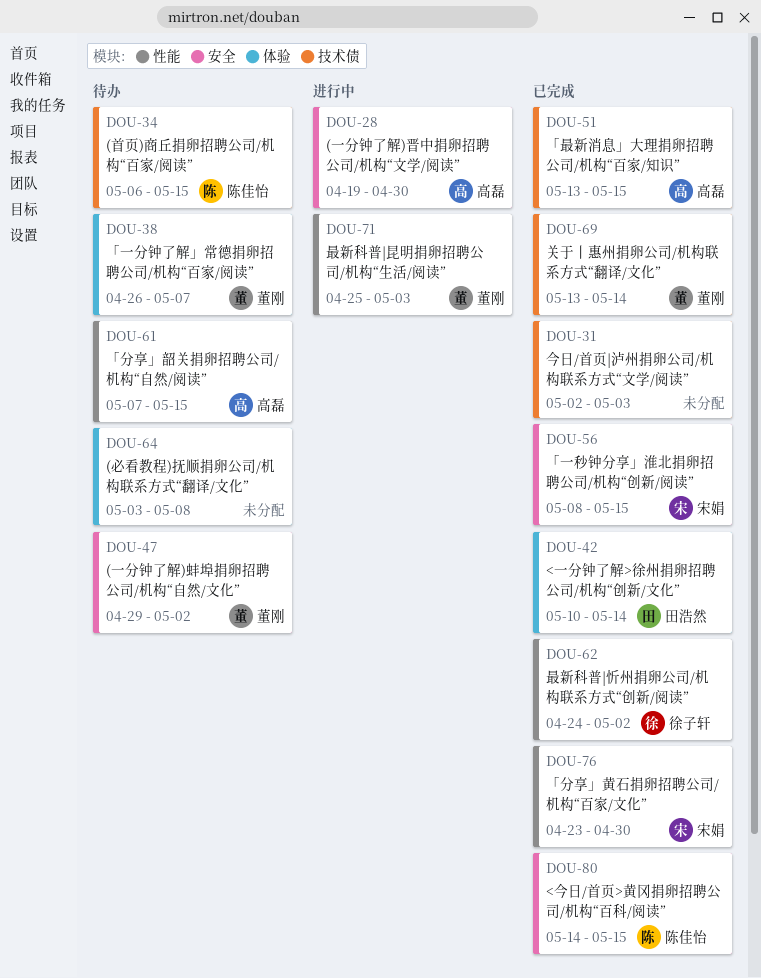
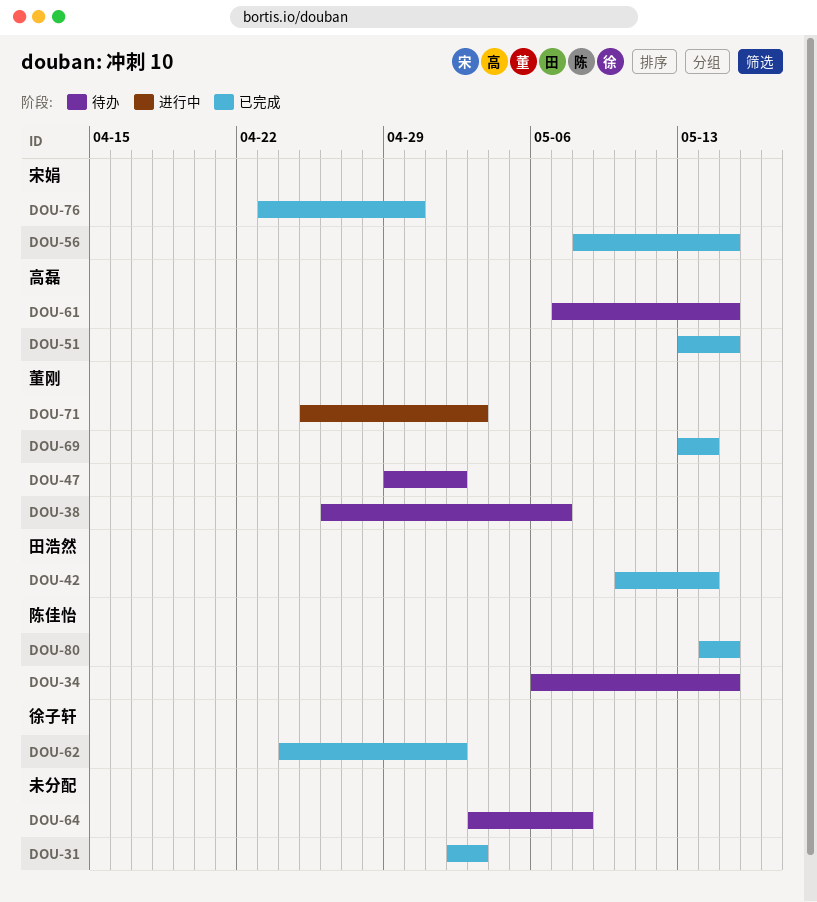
DOU-28: present -> none

